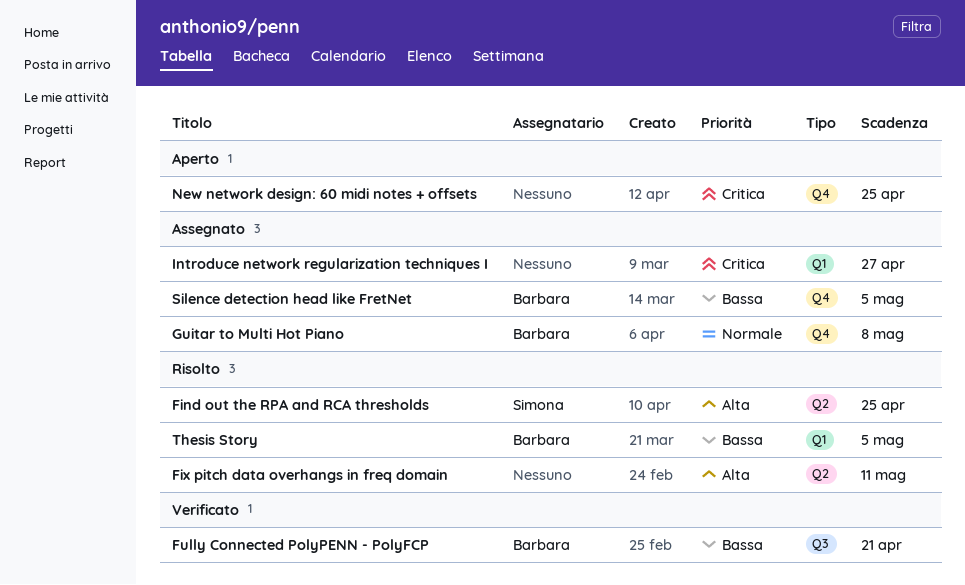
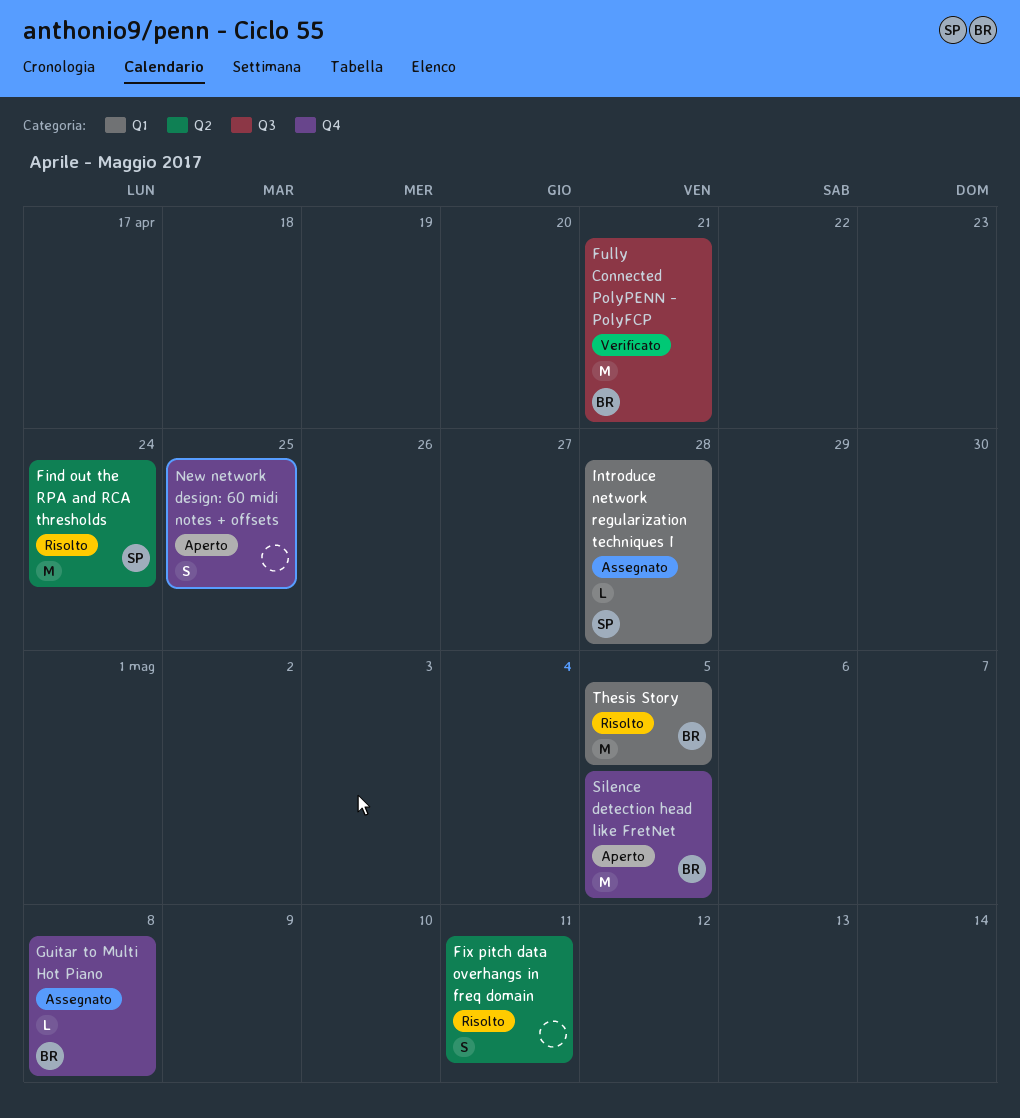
Find out the RPA and RCA thresholds, due: Apr 25 -> Apr 24
Introduce network regularization techniques I, owner: none -> Simona
Introduce network regularization techniques I, due: Apr 27 -> Apr 28
Silence detection head like FretNet, status: Assegnato -> Aperto

